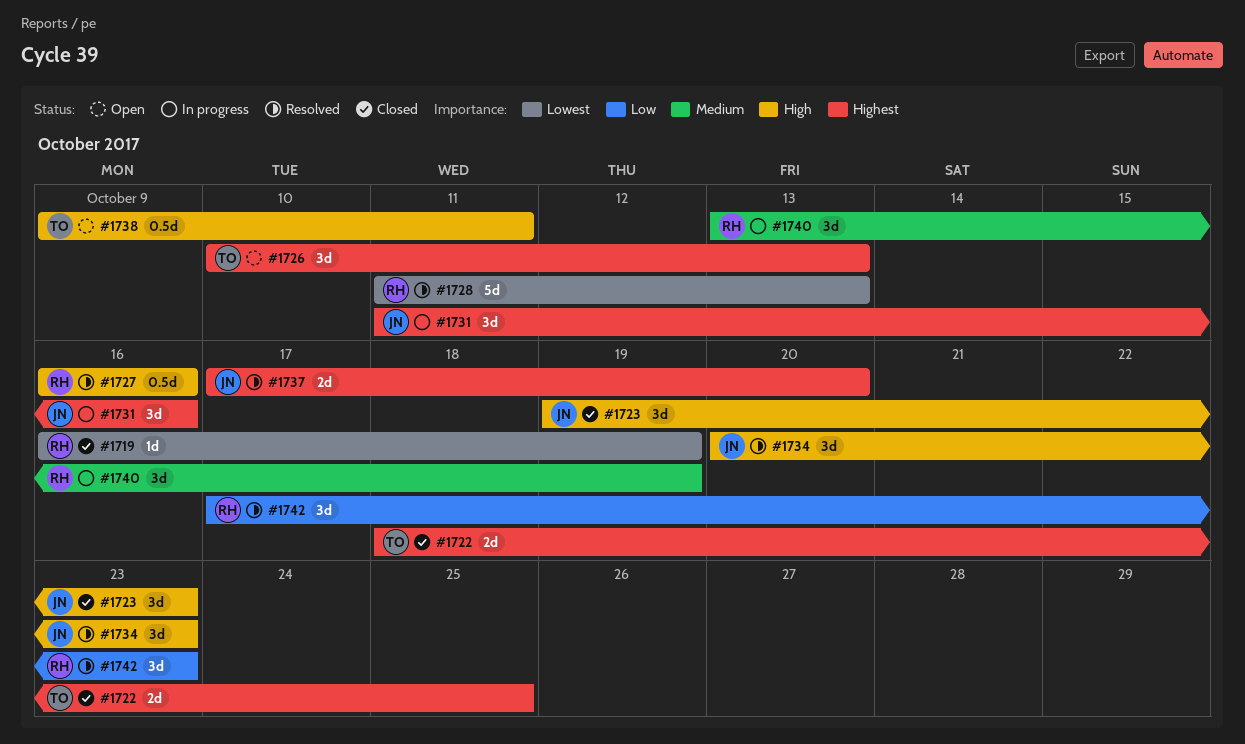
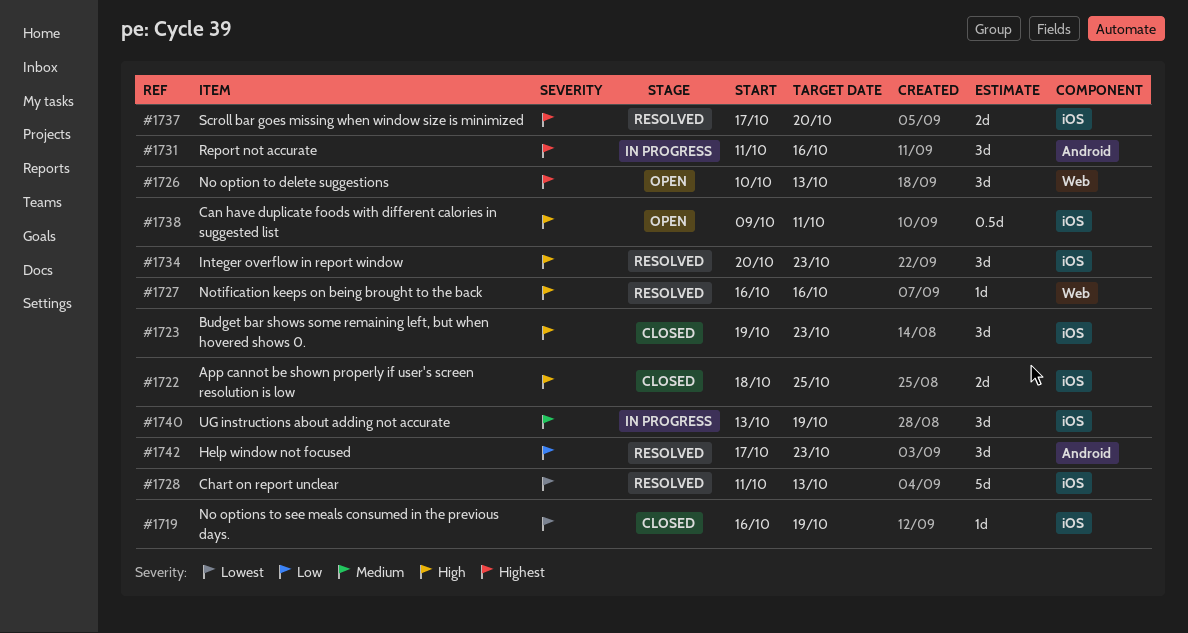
#1722, priority: Highest -> High
#1727, estimate: 0.5d -> 1d

